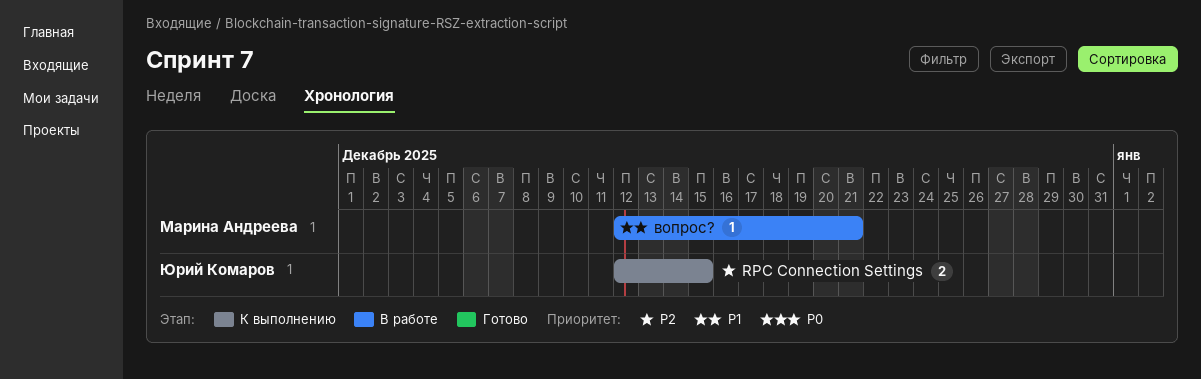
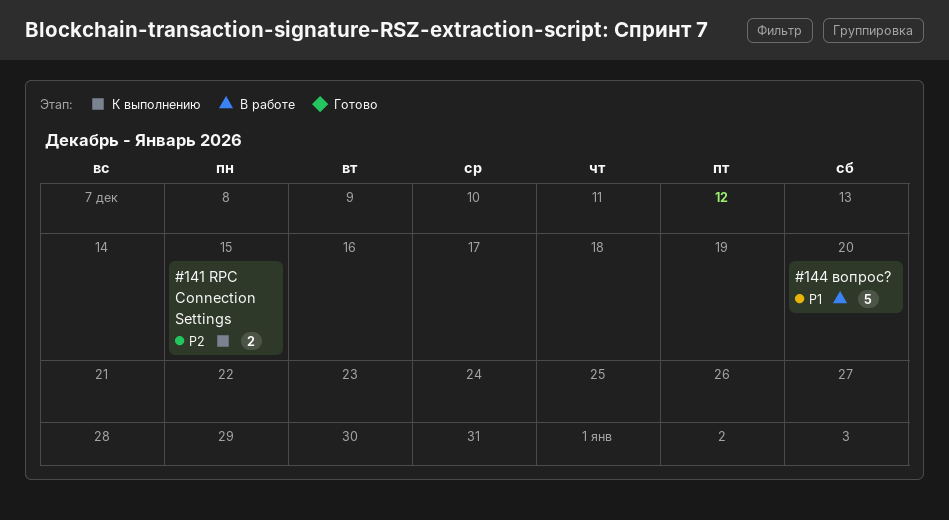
вопрос?, estimate: 1 -> 5
вопрос?, due: Dec 21 -> Dec 20

